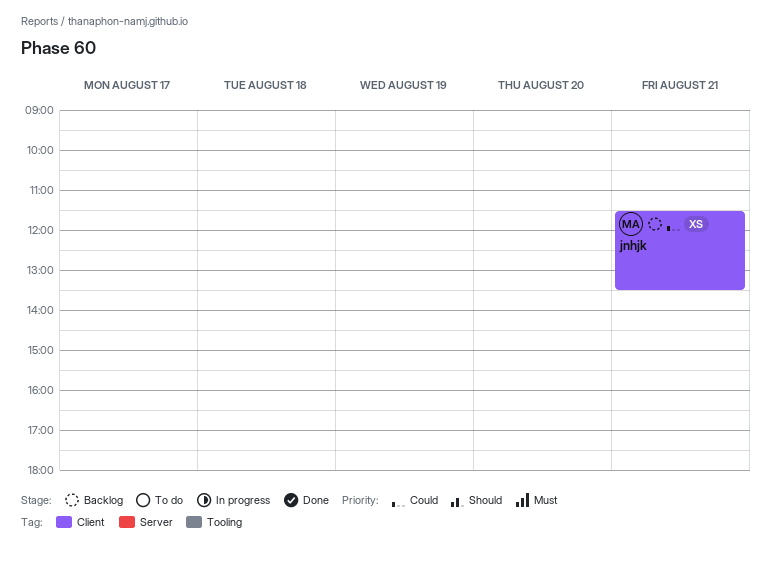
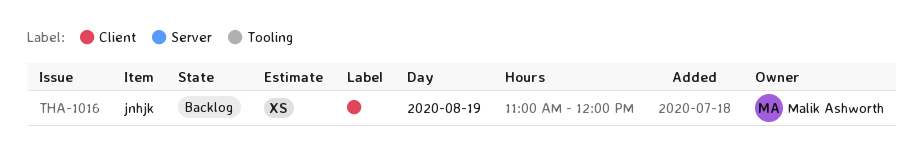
jnhjk, day: Aug 21 -> Aug 19
jnhjk, begins: 11:30 -> 11:00
jnhjk, ends: 13:30 -> 12:00

